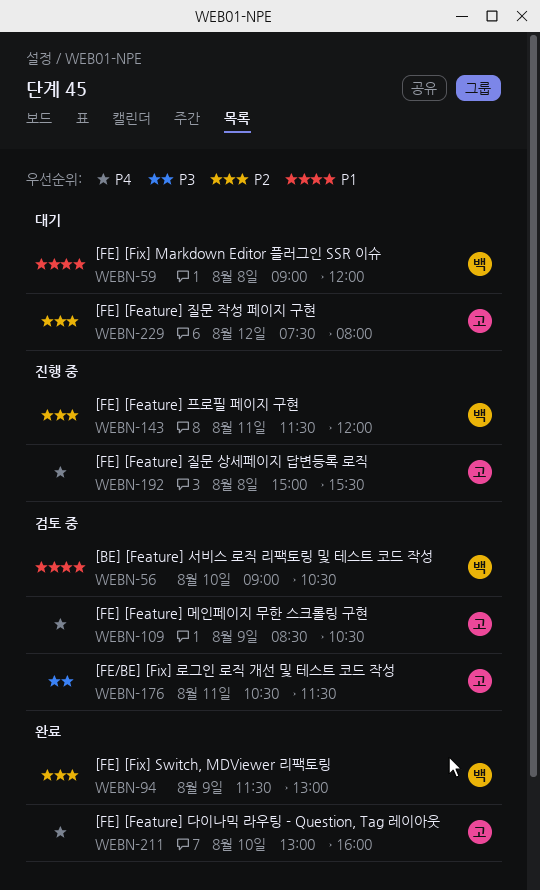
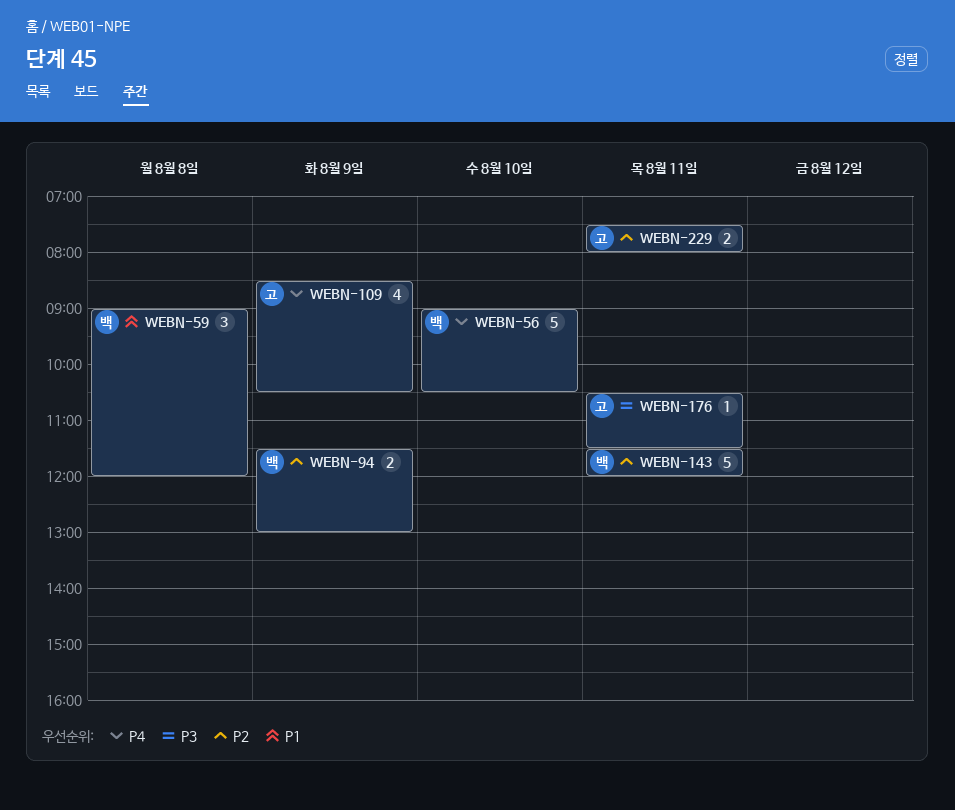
WEBN-56, priority: P1 -> P4
WEBN-192: present -> none
WEBN-211: present -> none
WEBN-229, day: Aug 12 -> Aug 11

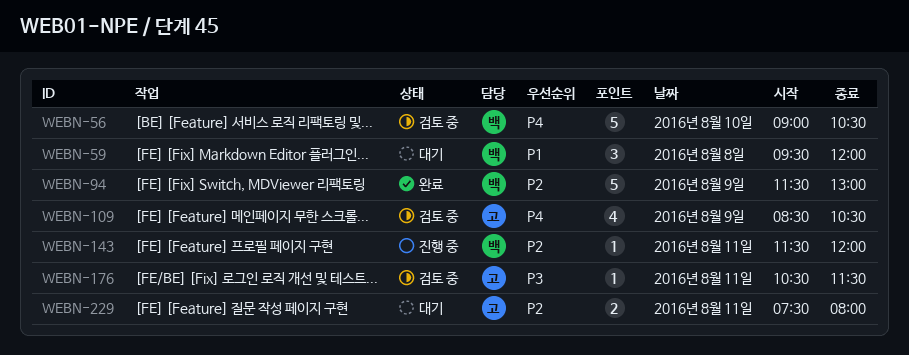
WEBN-59, begins: 09:00 -> 09:30
WEBN-94, estimate: 2 -> 5
WEBN-143, estimate: 5 -> 1

